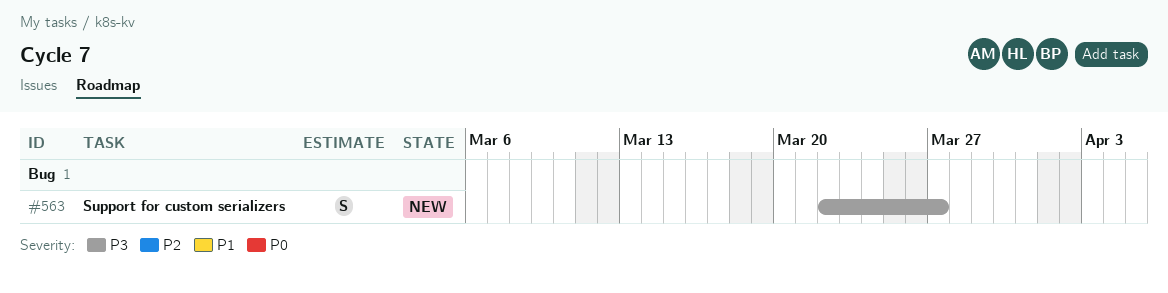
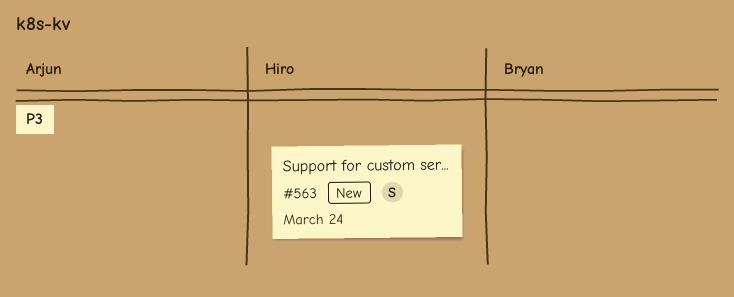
#563, due: Mar 27 -> Mar 24

